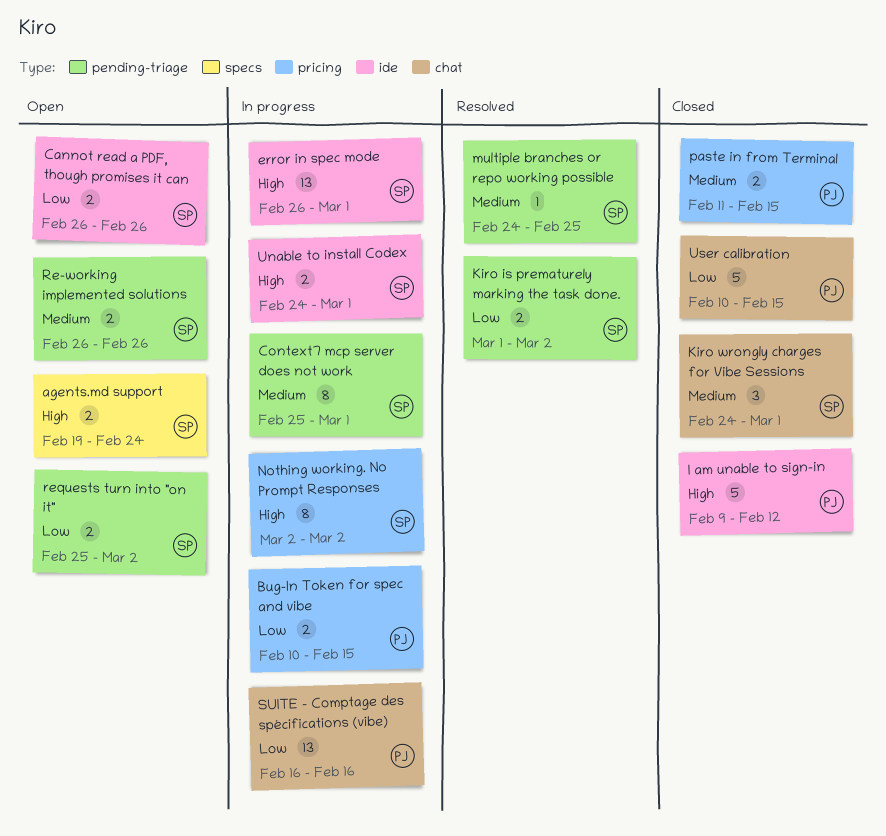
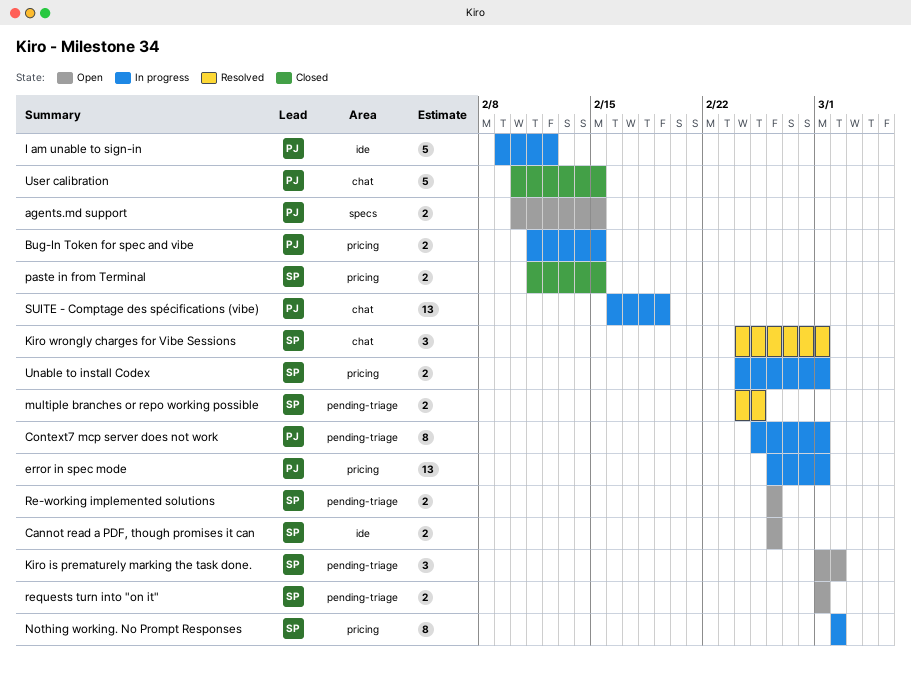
agents.md support, owner: SP -> PJ
agents.md support, start: Feb 19 -> Feb 10
agents.md support, due: Feb 24 -> Feb 15
Bug-In Token for spec and vibe, start: Feb 10 -> Feb 11
Context7 mcp server does not work, owner: SP -> PJ
error in spec mode, owner: SP -> PJ
error in spec mode, label: ide -> pricing
I am unable to sign-in, status: Closed -> In progress
Kiro is prematurely marking the task done., status: Resolved -> Open
Kiro is prematurely marking the task done., estimate: 2 -> 3
Kiro wrongly charges for Vibe Sessions, status: Closed -> Resolved
multiple branches or repo working possible, estimate: 1 -> 2
paste in from Terminal, owner: PJ -> SP
requests turn into "on it", start: Feb 25 -> Mar 1
requests turn into "on it", due: Mar 2 -> Mar 1
SUITE - Comptage des spécifications (vibe), due: Feb 16 -> Feb 19
Unable to install Codex, label: ide -> pricing

